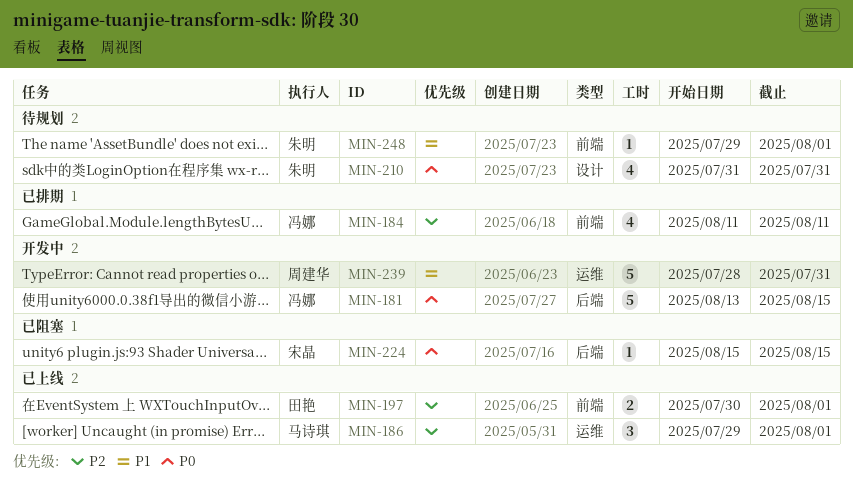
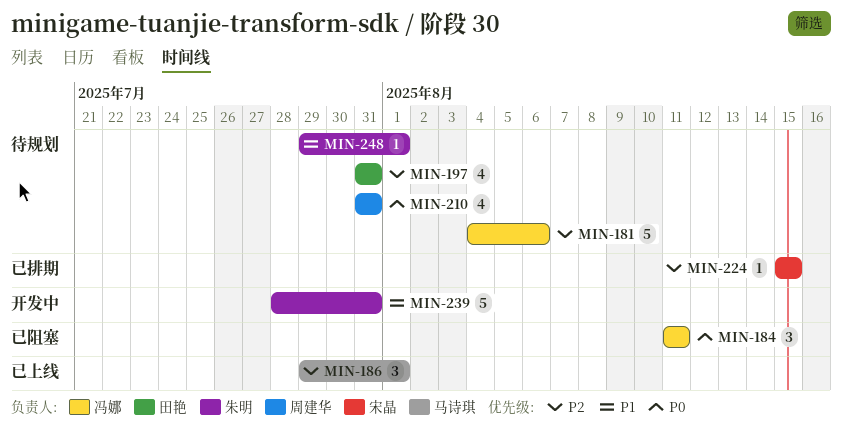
MIN-181, status: 开发中 -> 待规划
MIN-181, priority: P0 -> P2
MIN-181, start: Aug 13 -> Aug 4
MIN-181, due: Aug 15 -> Aug 6
MIN-184, status: 已排期 -> 已阻塞
MIN-184, priority: P2 -> P0
MIN-184, estimate: 4 -> 3
MIN-197, status: 已上线 -> 待规划
MIN-197, estimate: 2 -> 4
MIN-197, start: Jul 30 -> Jul 31
MIN-197, due: Aug 1 -> Jul 31
MIN-210, owner: 朱明 -> 周建华
MIN-224, status: 已阻塞 -> 已排期
MIN-224, priority: P0 -> P2
MIN-239, owner: 周建华 -> 朱明

